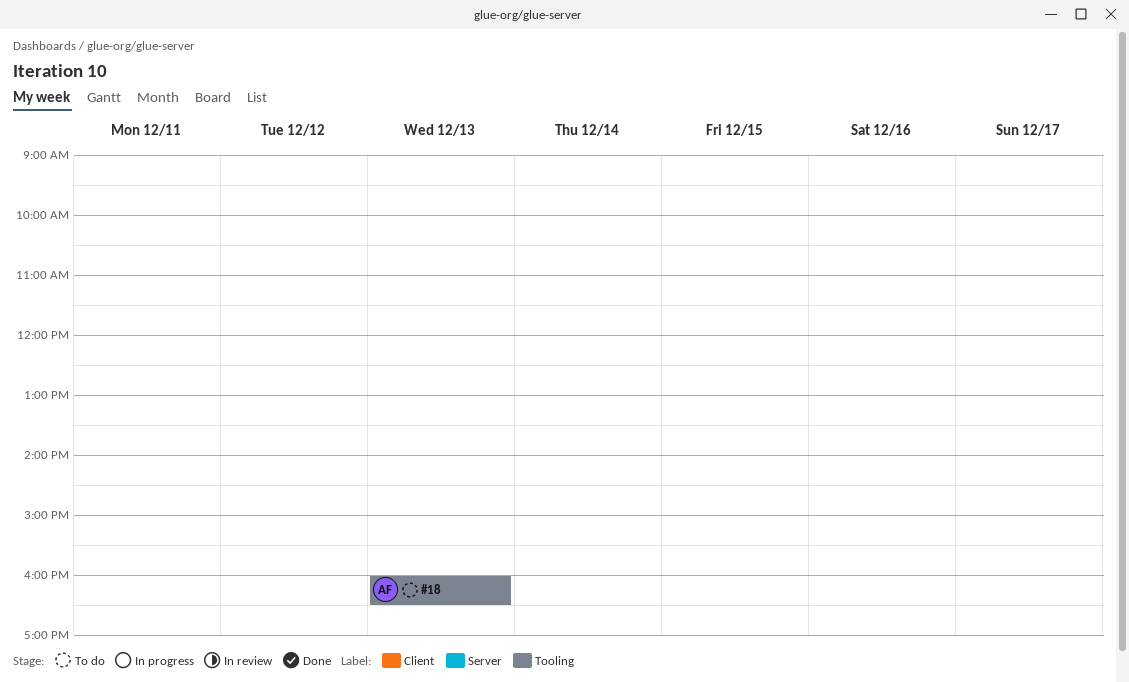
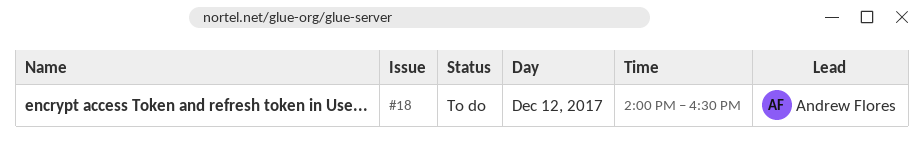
#18, day: Dec 13 -> Dec 12
#18, begins: 16:00 -> 14:00

